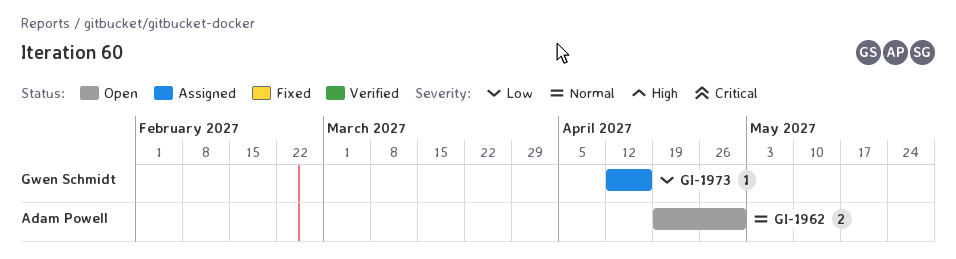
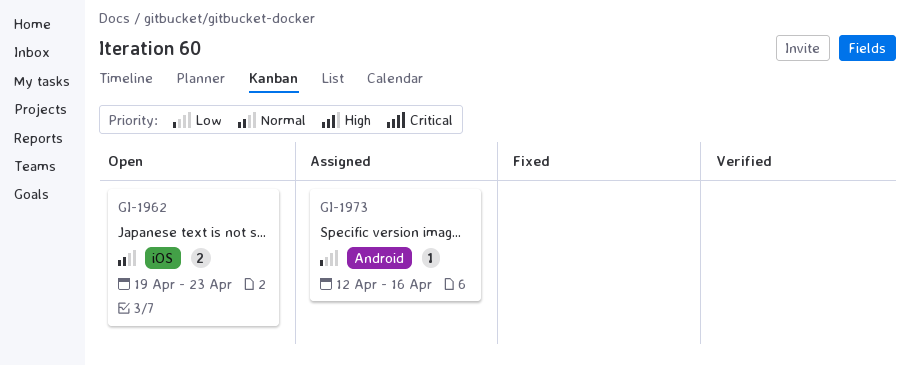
GI-1962, due: Apr 30 -> Apr 23

